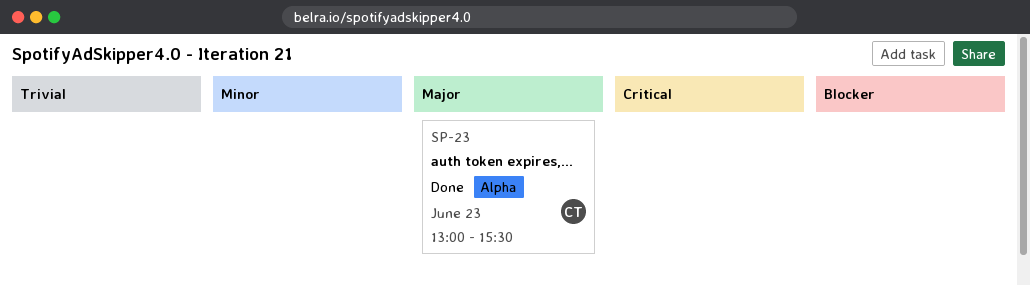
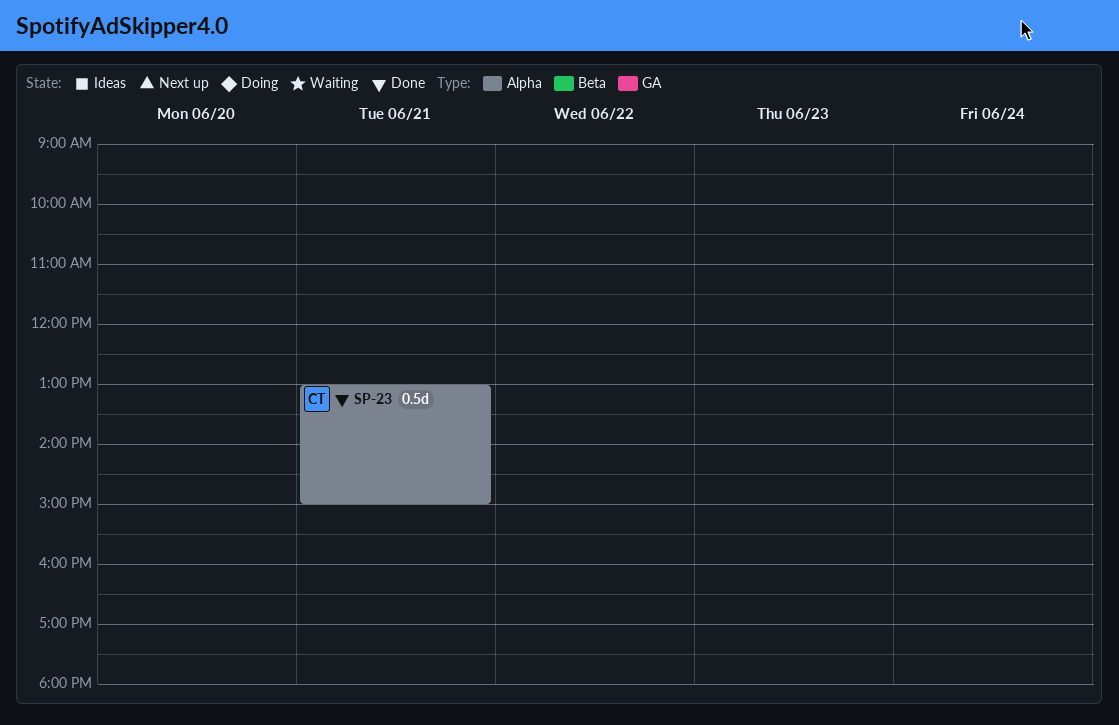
SP-23, day: Jun 23 -> Jun 21
SP-23, ends: 15:30 -> 15:00

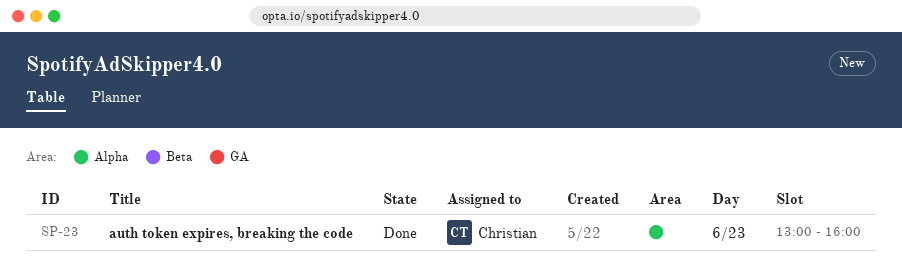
SP-23, day: Jun 21 -> Jun 23
SP-23, ends: 15:00 -> 16:00

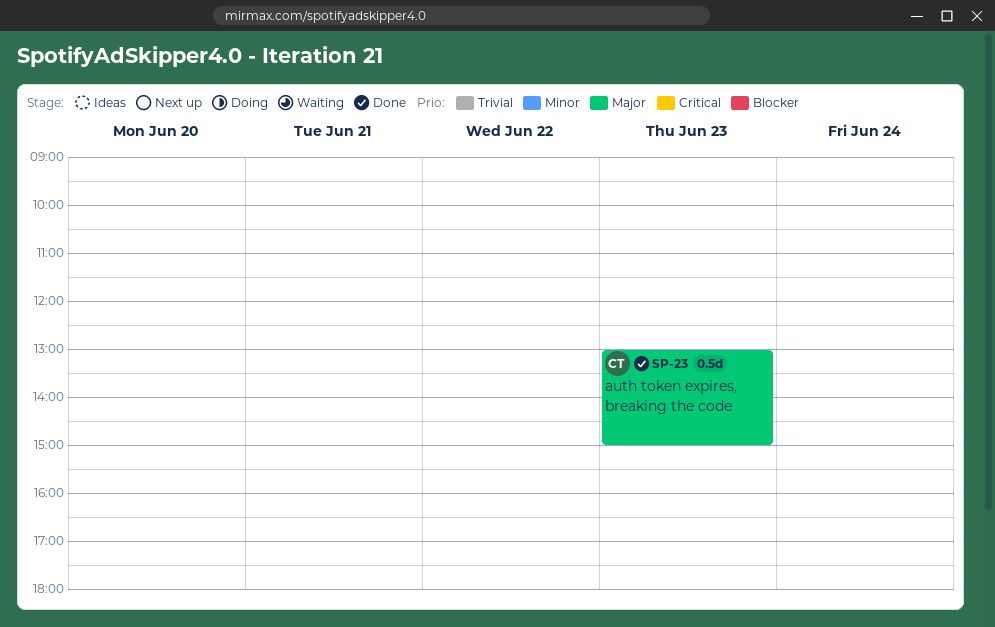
SP-23, ends: 16:00 -> 15:00

